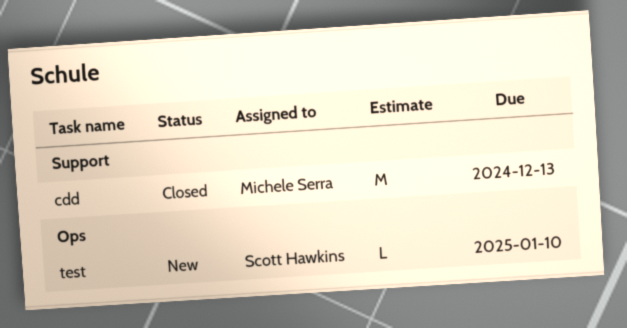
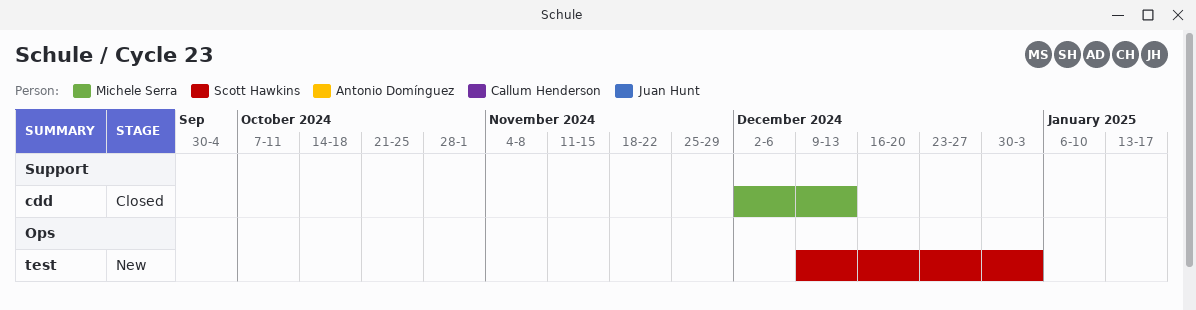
test, due: Jan 10 -> Jan 3

